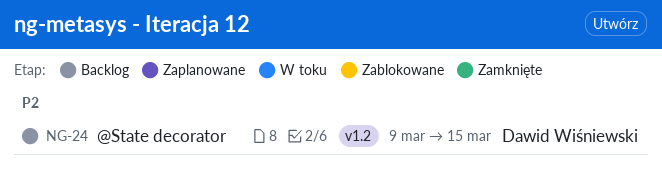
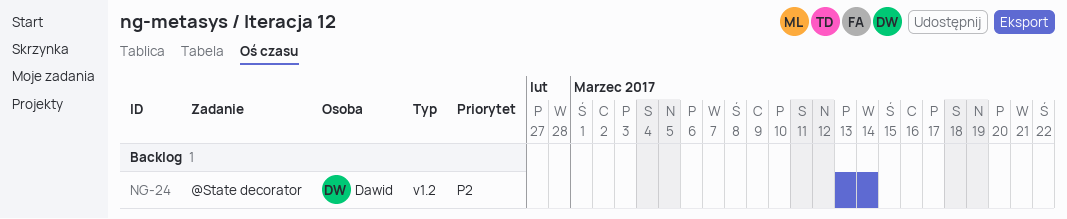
NG-24, start: Mar 9 -> Mar 13
NG-24, due: Mar 15 -> Mar 14

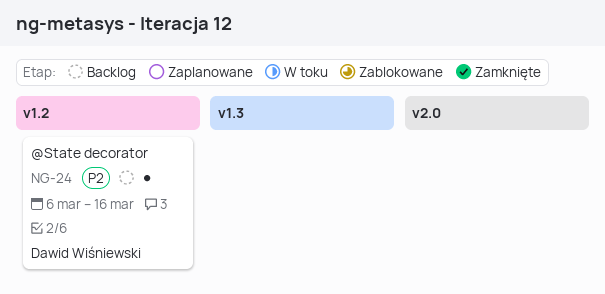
NG-24, start: Mar 13 -> Mar 6
NG-24, due: Mar 14 -> Mar 16

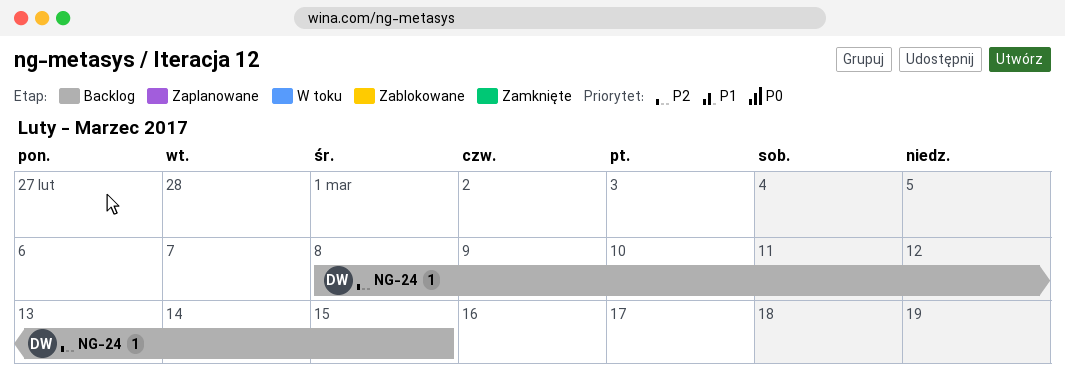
NG-24, start: Mar 6 -> Mar 8
NG-24, due: Mar 16 -> Mar 15

